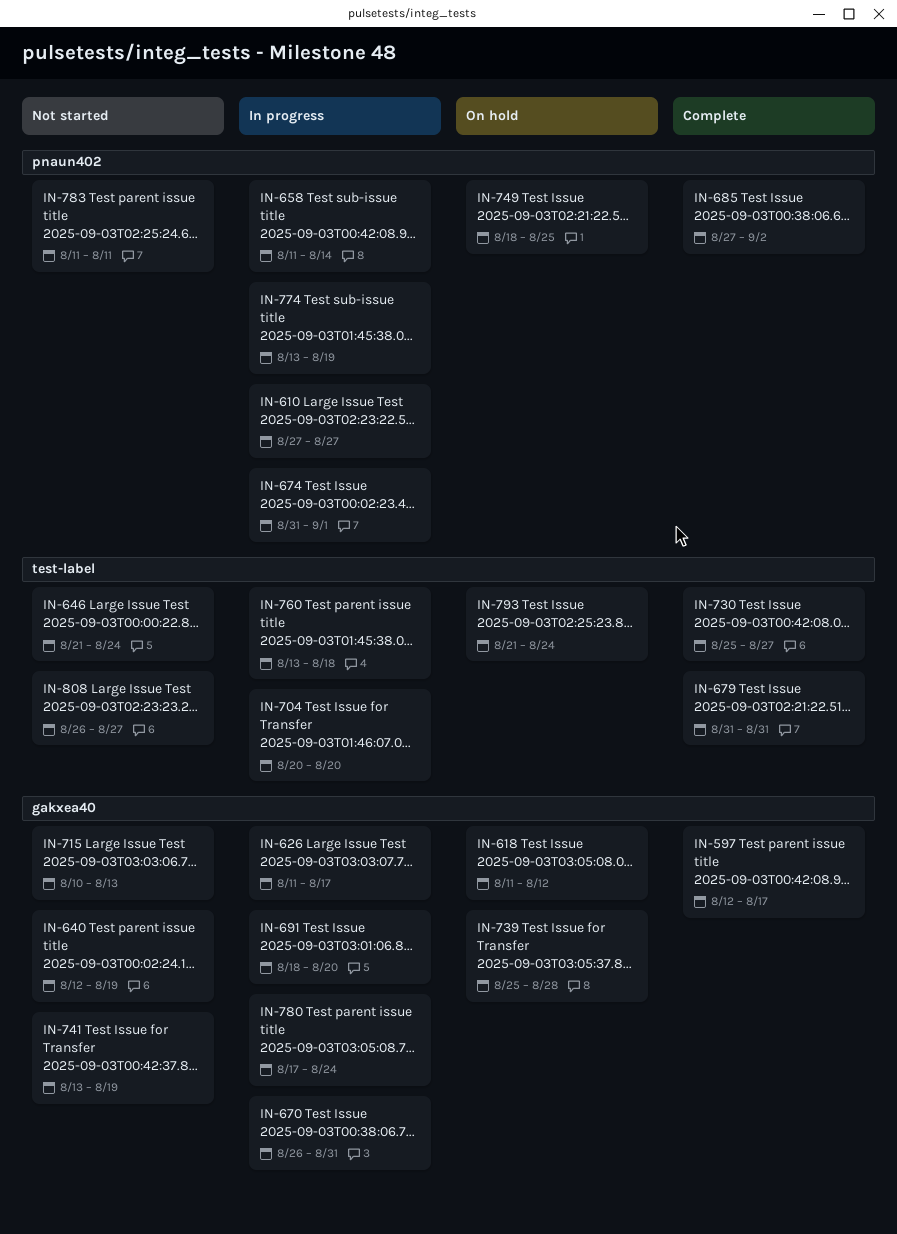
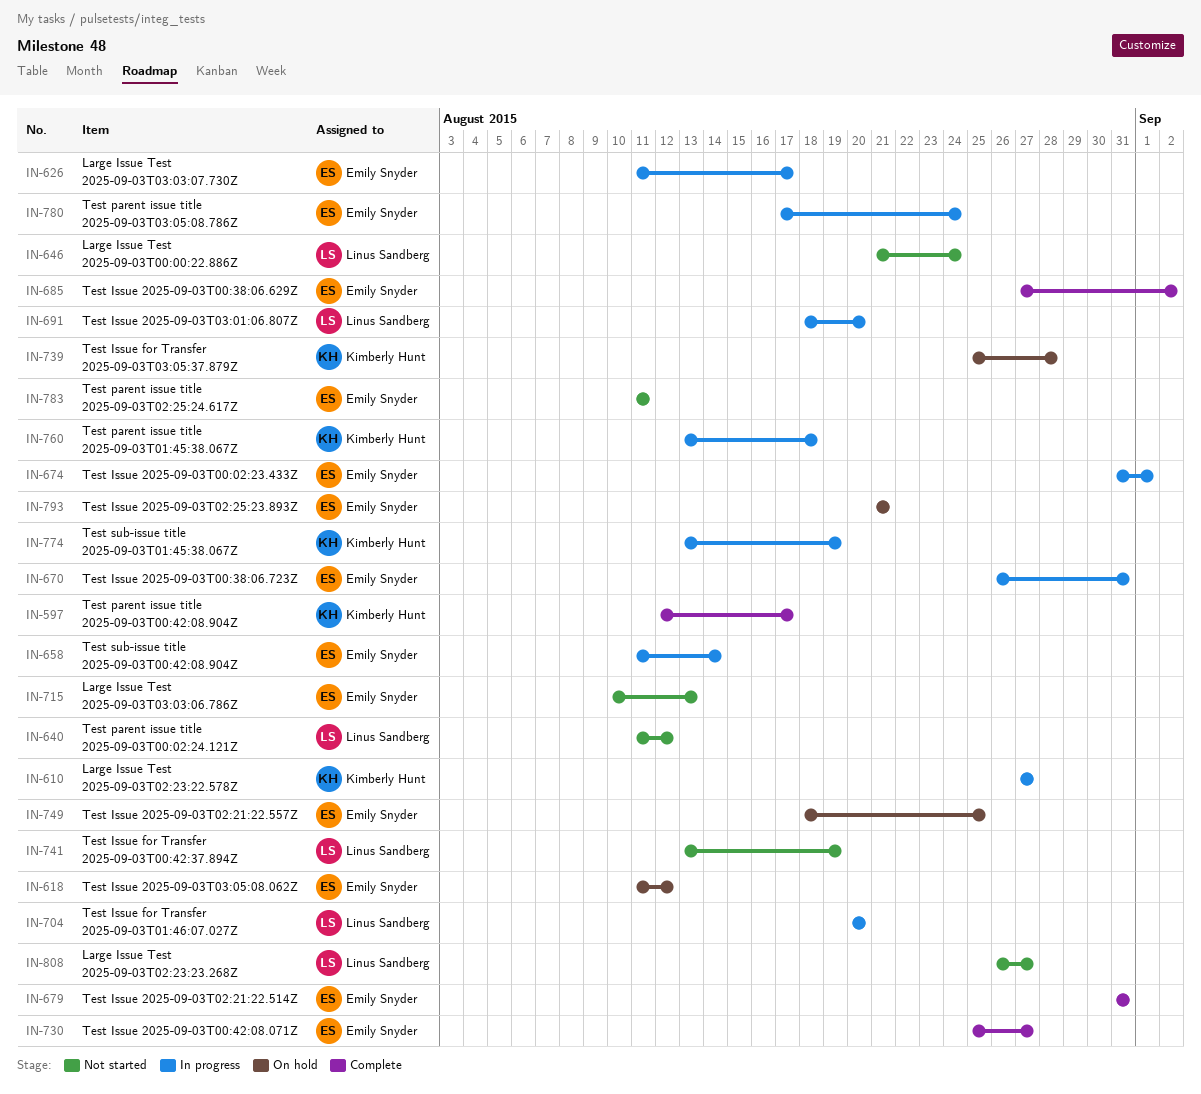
IN-640, start: Aug 12 -> Aug 11
IN-640, due: Aug 19 -> Aug 12
IN-793, due: Aug 24 -> Aug 21

